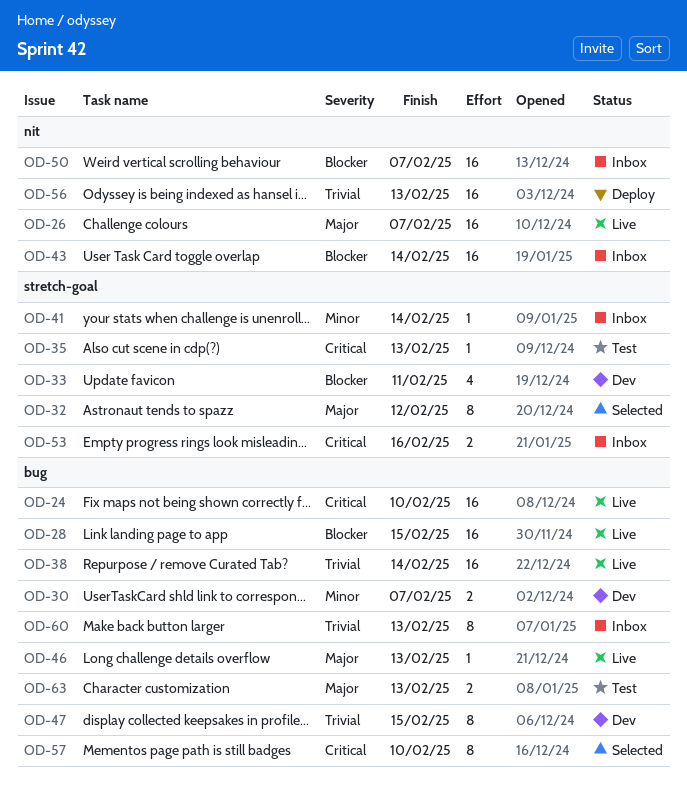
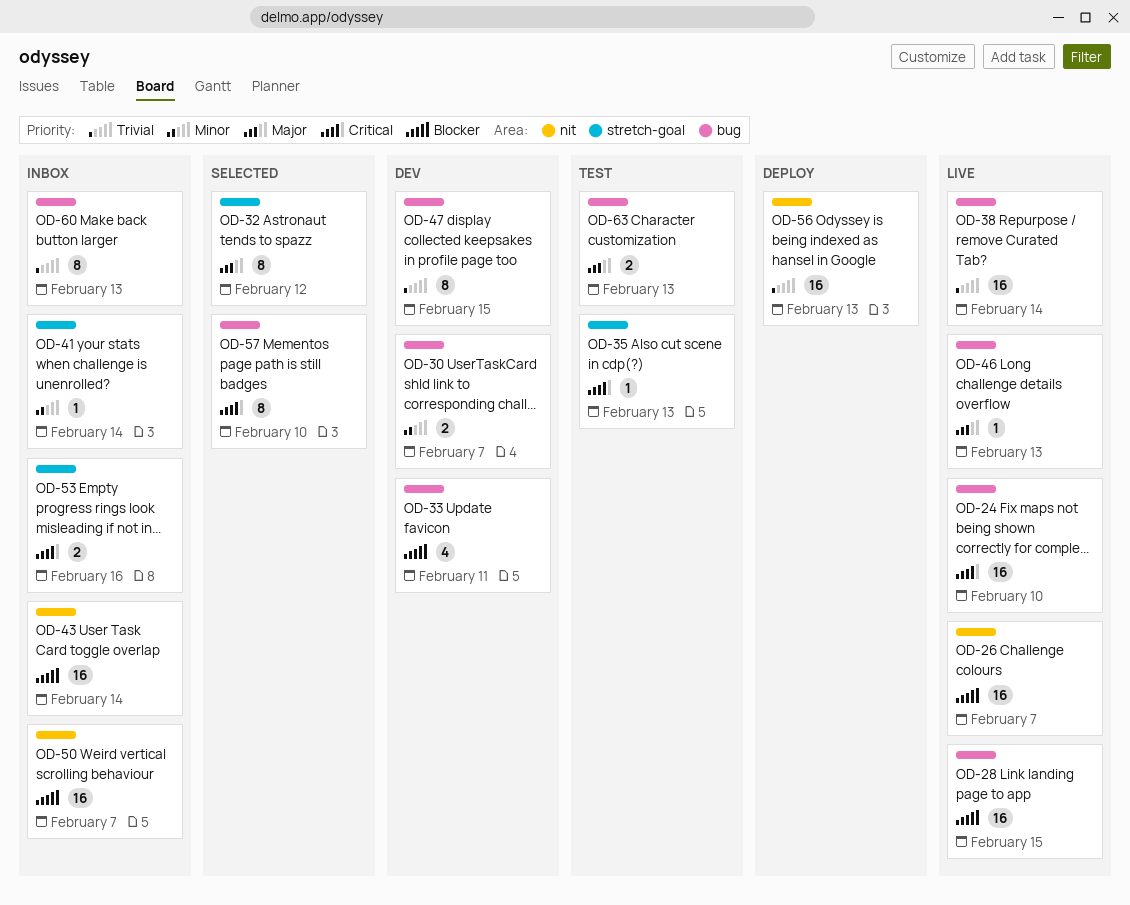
OD-26, priority: Major -> Blocker
OD-33, label: stretch-goal -> bug

